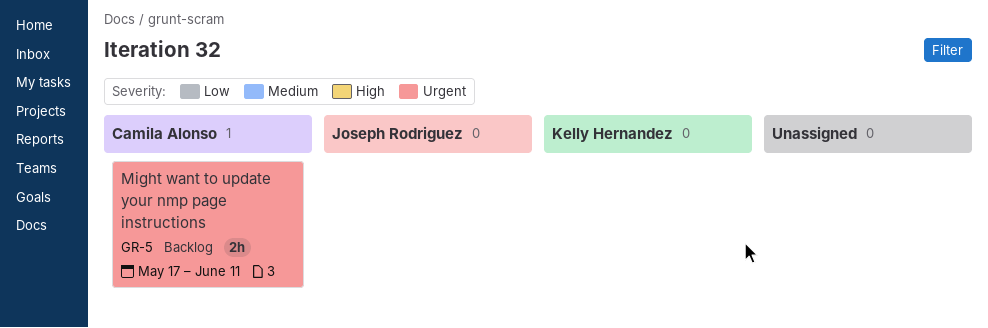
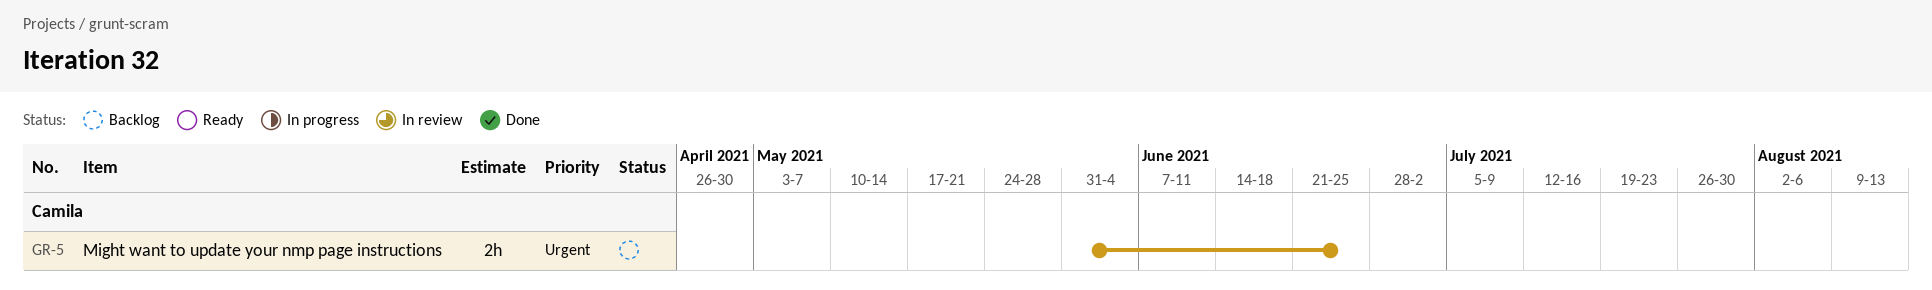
GR-5, start: May 17 -> May 31
GR-5, due: Jun 11 -> Jun 25

